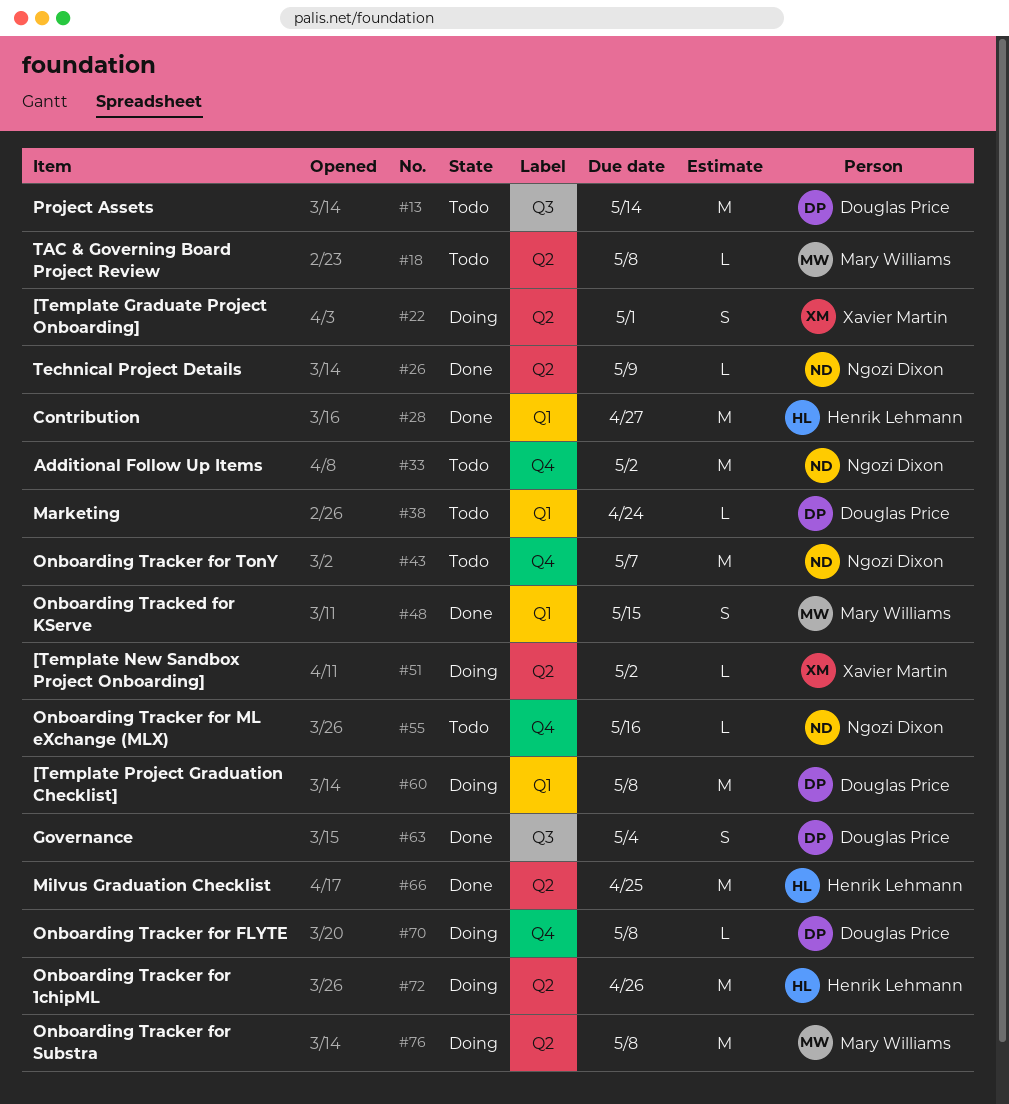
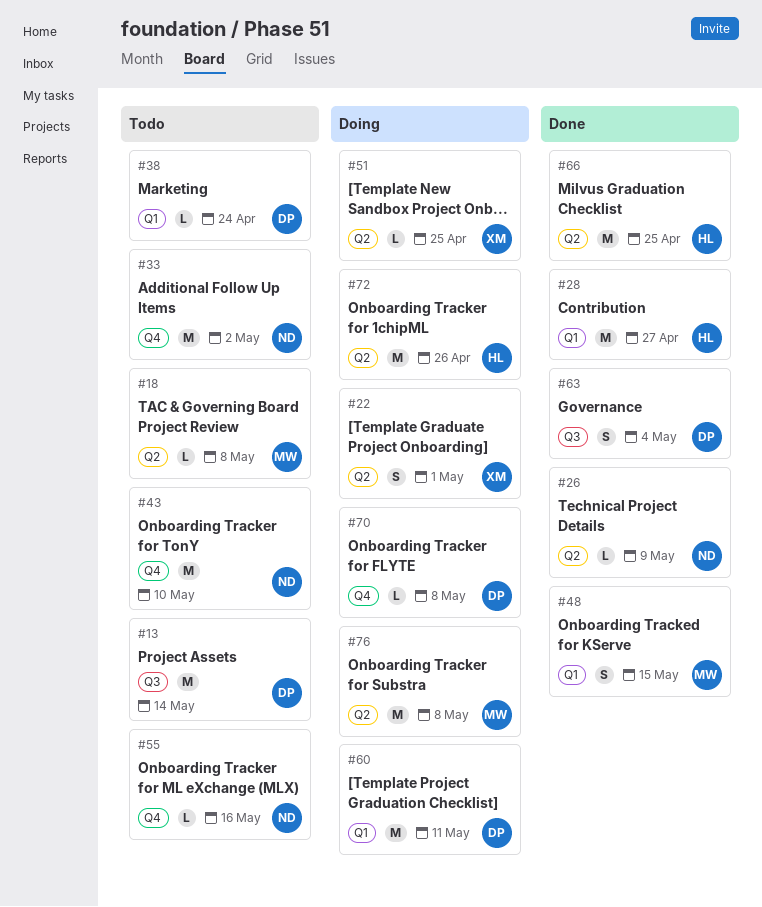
#43, due: May 7 -> May 10
#51, due: May 2 -> Apr 25
#60, due: May 8 -> May 11

